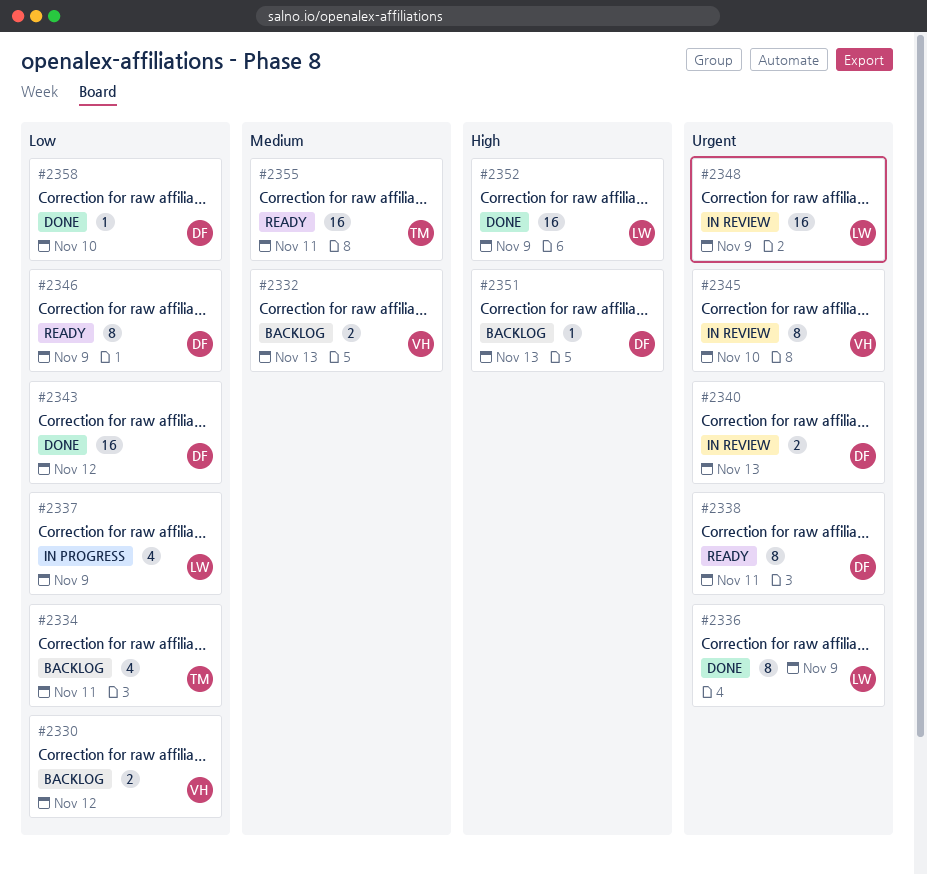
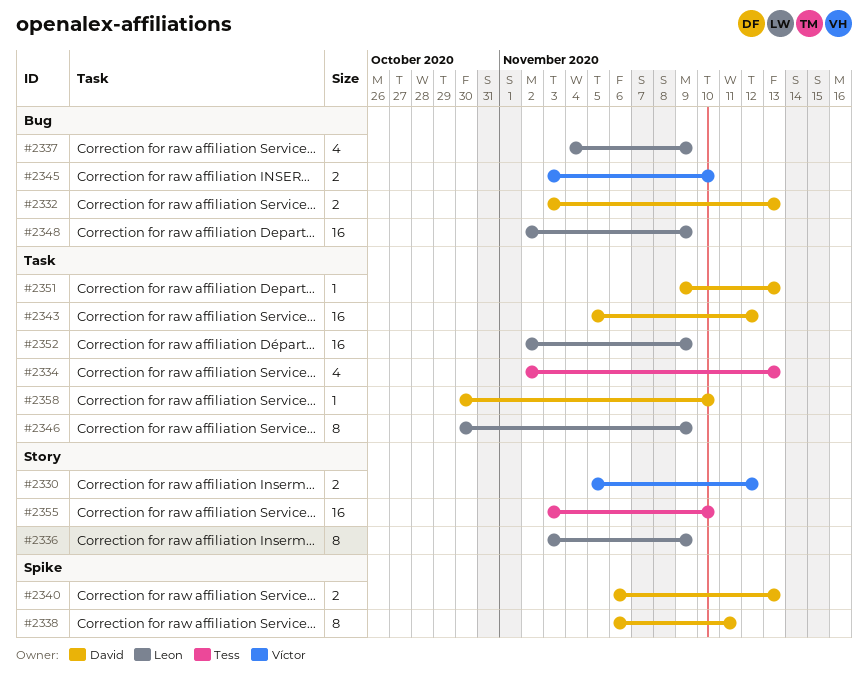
#2332, owner: Víctor -> David
#2334, due: Nov 11 -> Nov 13
#2345, estimate: 8 -> 2
#2346, owner: David -> Leon
#2355, due: Nov 11 -> Nov 10

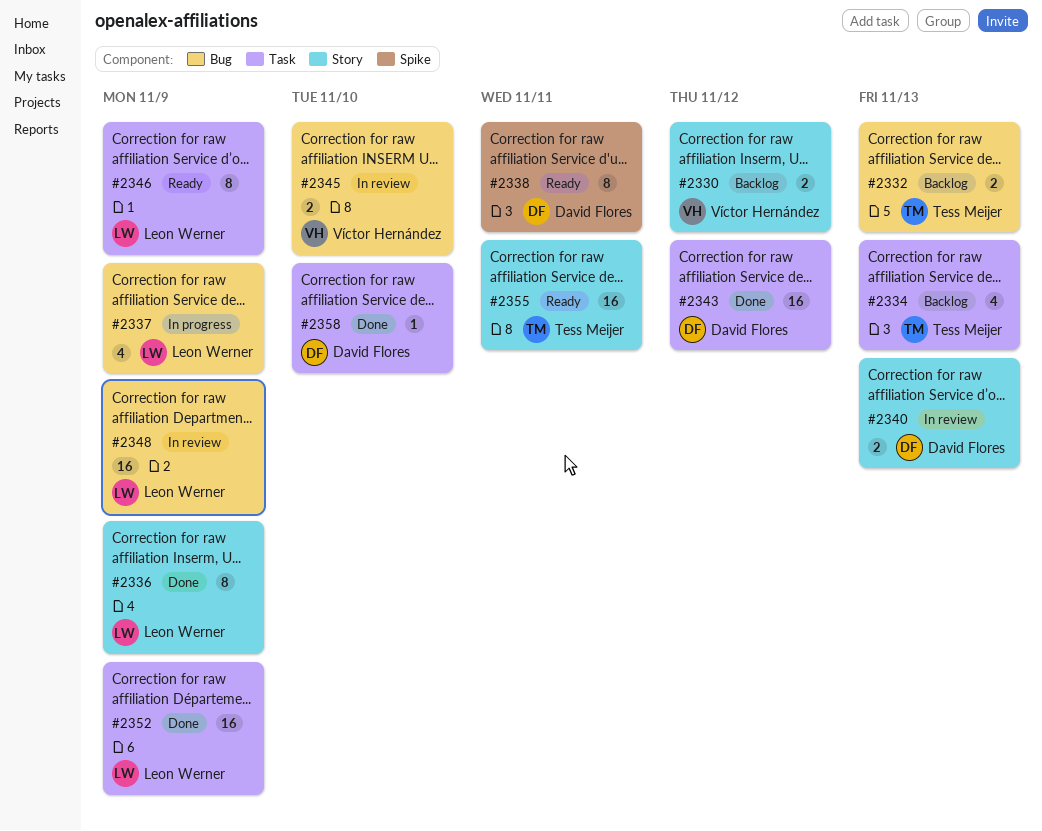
#2332, owner: David Flores -> Tess Meijer
#2340, label: Spike -> Story
#2351: present -> none
#2355, due: Nov 10 -> Nov 11

